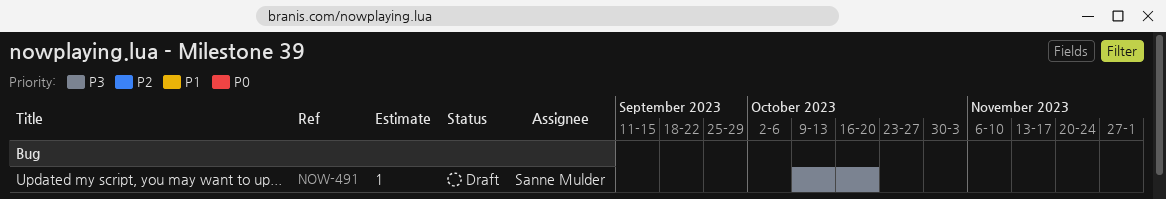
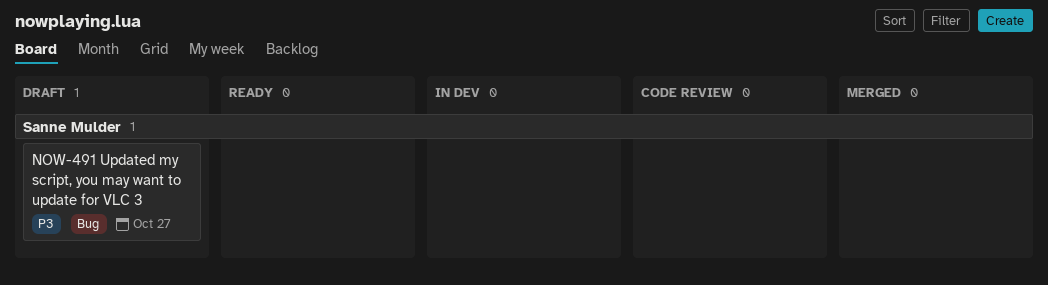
NOW-491, due: Oct 20 -> Oct 27

